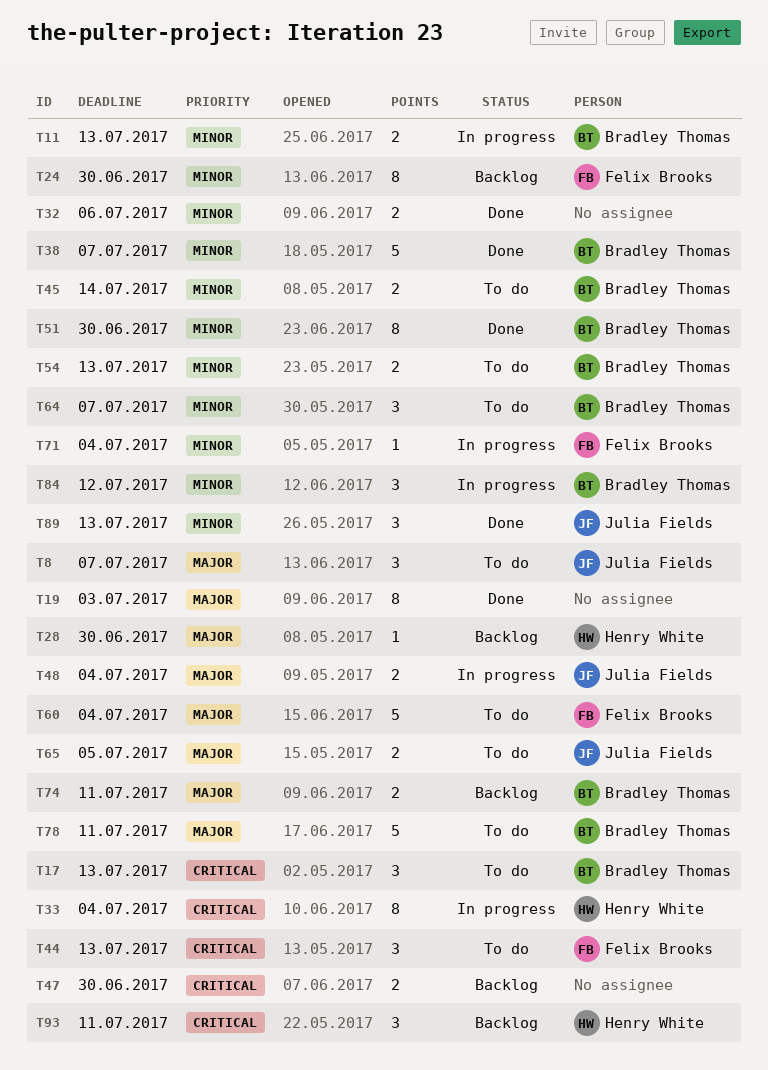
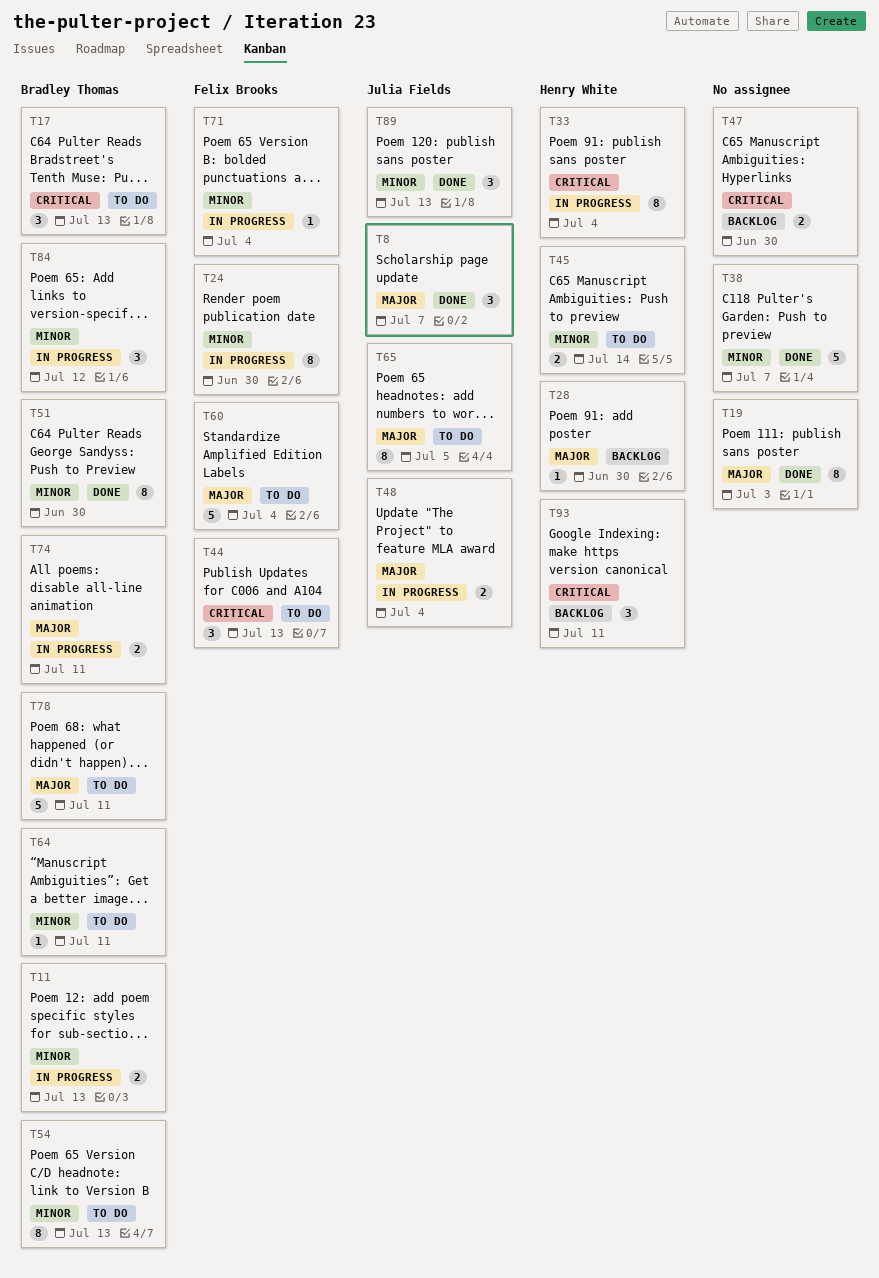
T8, status: To do -> Done
T24, status: Backlog -> In progress
T32: present -> none
T38, owner: Bradley Thomas -> none
T45, owner: Bradley Thomas -> Henry White
T54, estimate: 2 -> 8
T64, estimate: 3 -> 1
T64, due: Jul 7 -> Jul 11
T65, estimate: 2 -> 8
T74, status: Backlog -> In progress

